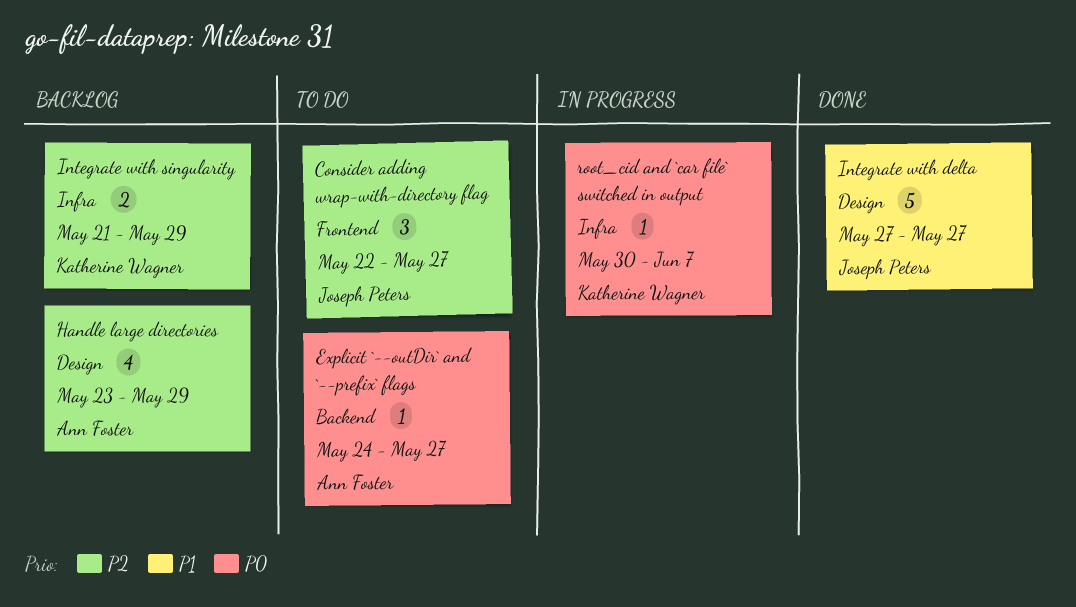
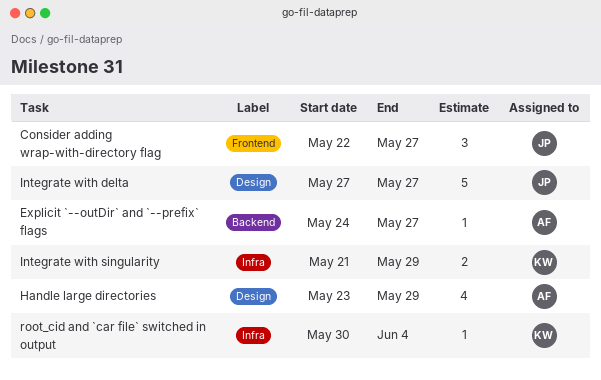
root_cid and `car file` switched in output, due: Jun 7 -> Jun 4

